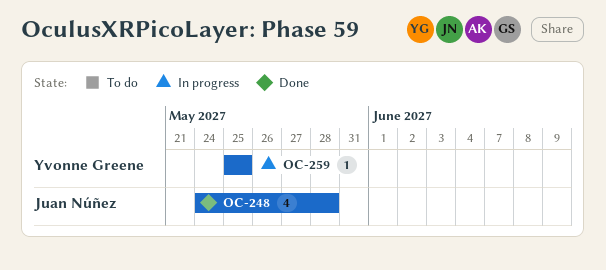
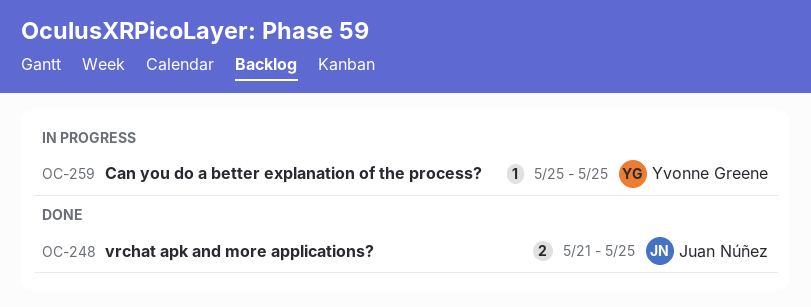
OC-248, estimate: 4 -> 2
OC-248, start: May 24 -> May 21
OC-248, due: May 28 -> May 25

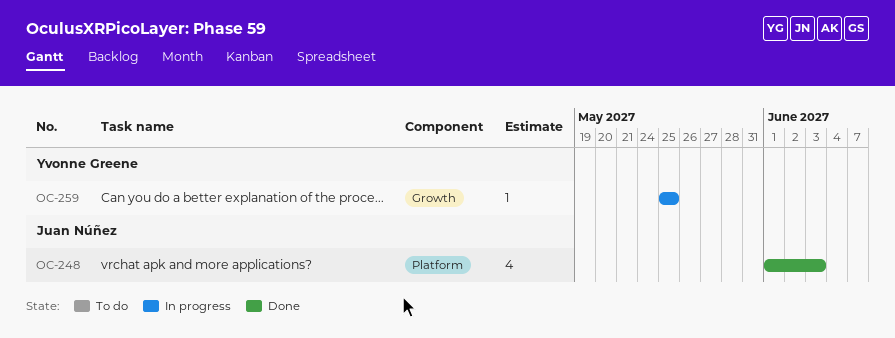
OC-248, estimate: 2 -> 4
OC-248, start: May 21 -> Jun 1
OC-248, due: May 25 -> Jun 3

